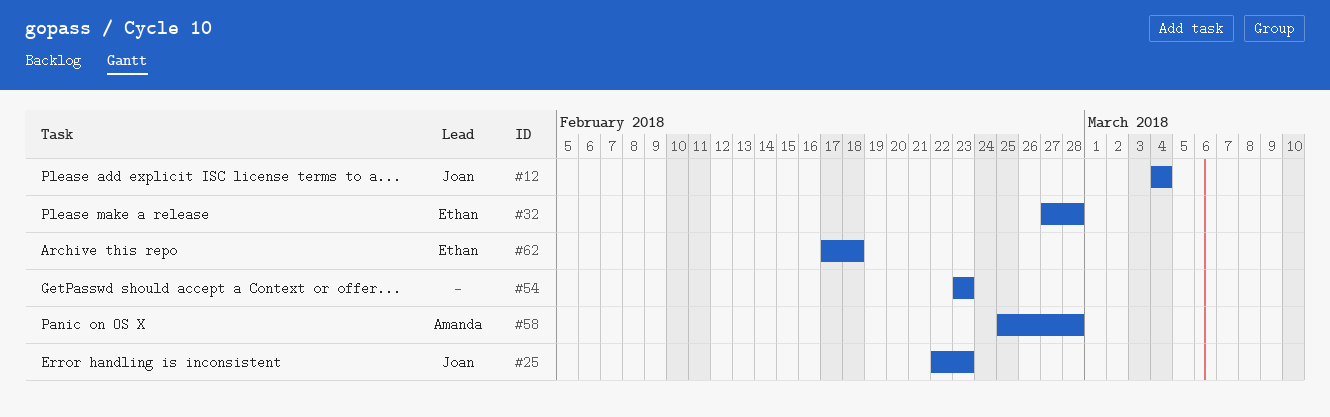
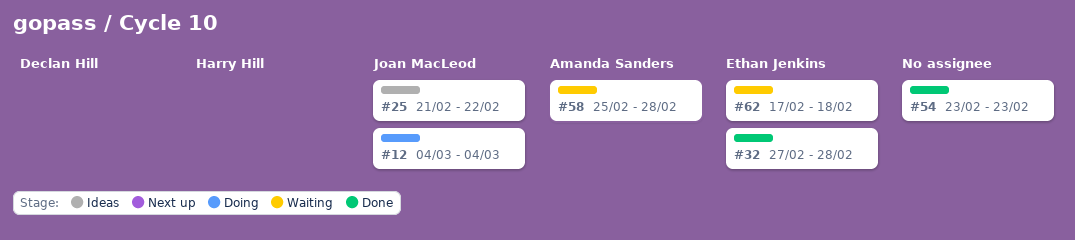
#25, start: Feb 22 -> Feb 21
#25, due: Feb 23 -> Feb 22

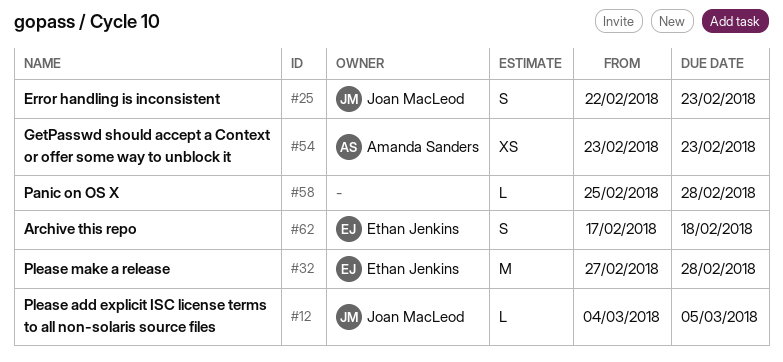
#12, due: Mar 4 -> Mar 5
#25, start: Feb 21 -> Feb 22
#25, due: Feb 22 -> Feb 23
#54, owner: none -> Amanda Sanders
#58, owner: Amanda Sanders -> none

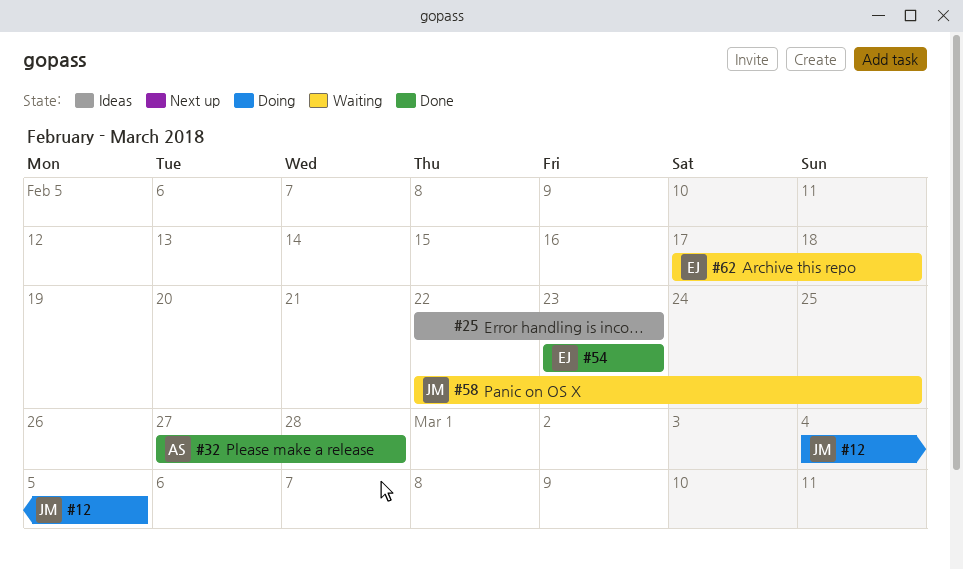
#25, owner: Joan MacLeod -> none
#32, owner: Ethan Jenkins -> Amanda Sanders
#54, owner: Amanda Sanders -> Ethan Jenkins
#58, owner: none -> Joan MacLeod
#58, start: Feb 25 -> Feb 22
#58, due: Feb 28 -> Feb 25

